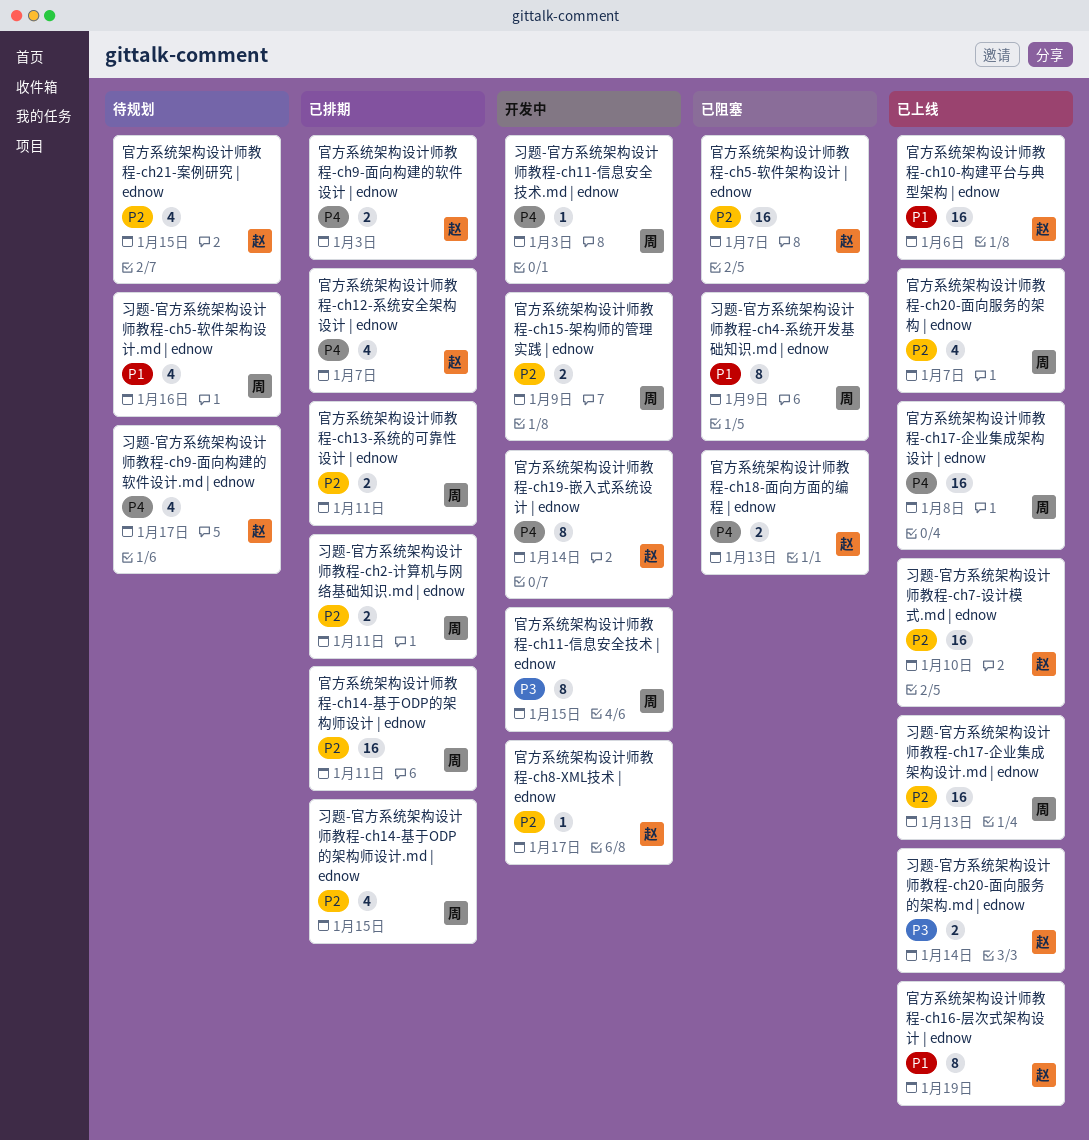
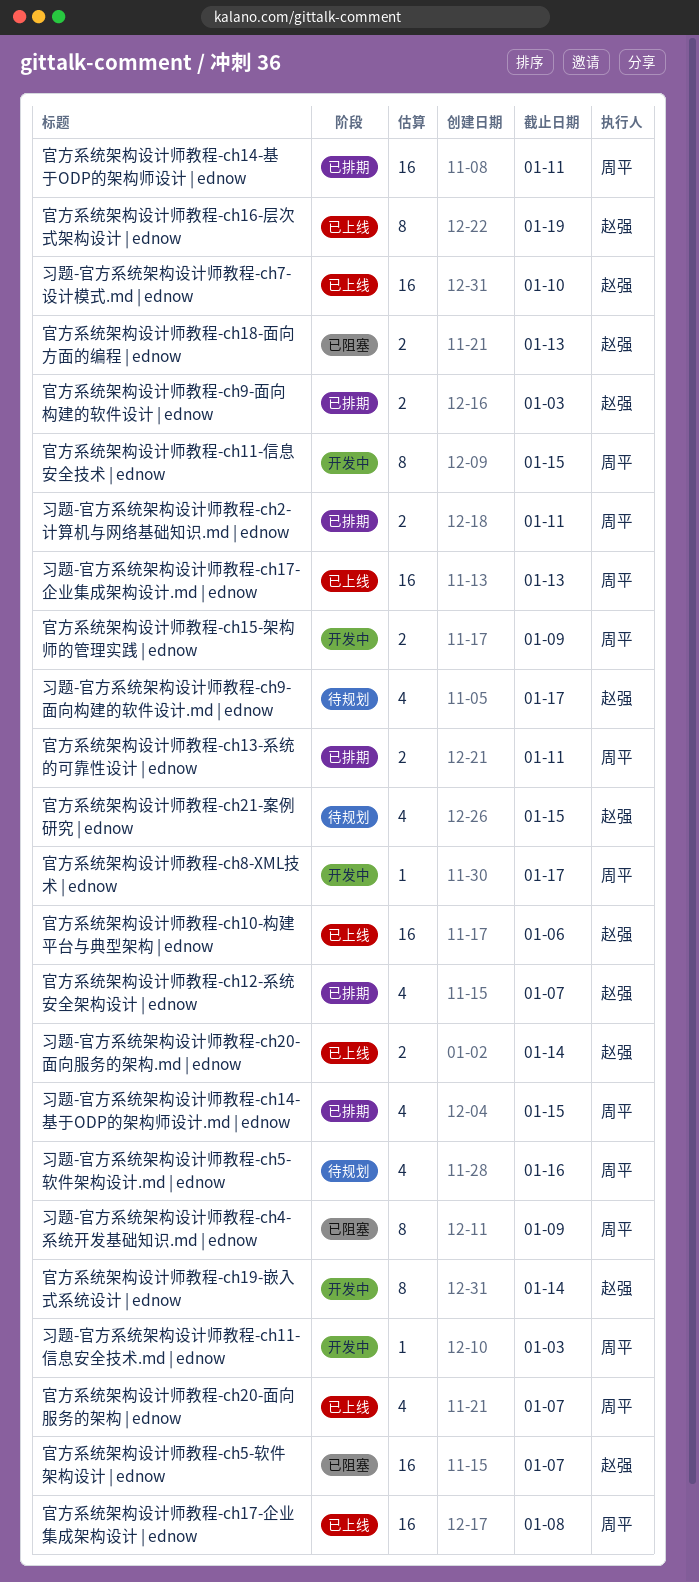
官方系统架构设计师教程-ch8-XML技术 | ednow, owner: 赵强 -> 周平

